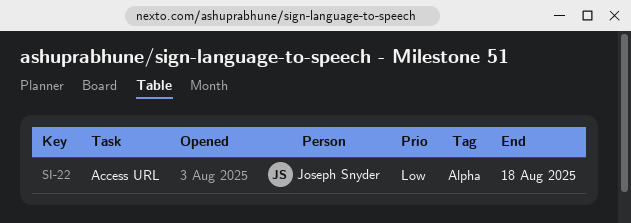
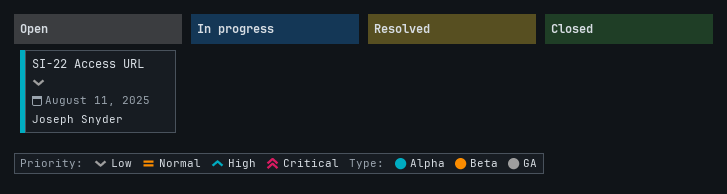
SI-22, due: Aug 18 -> Aug 11

